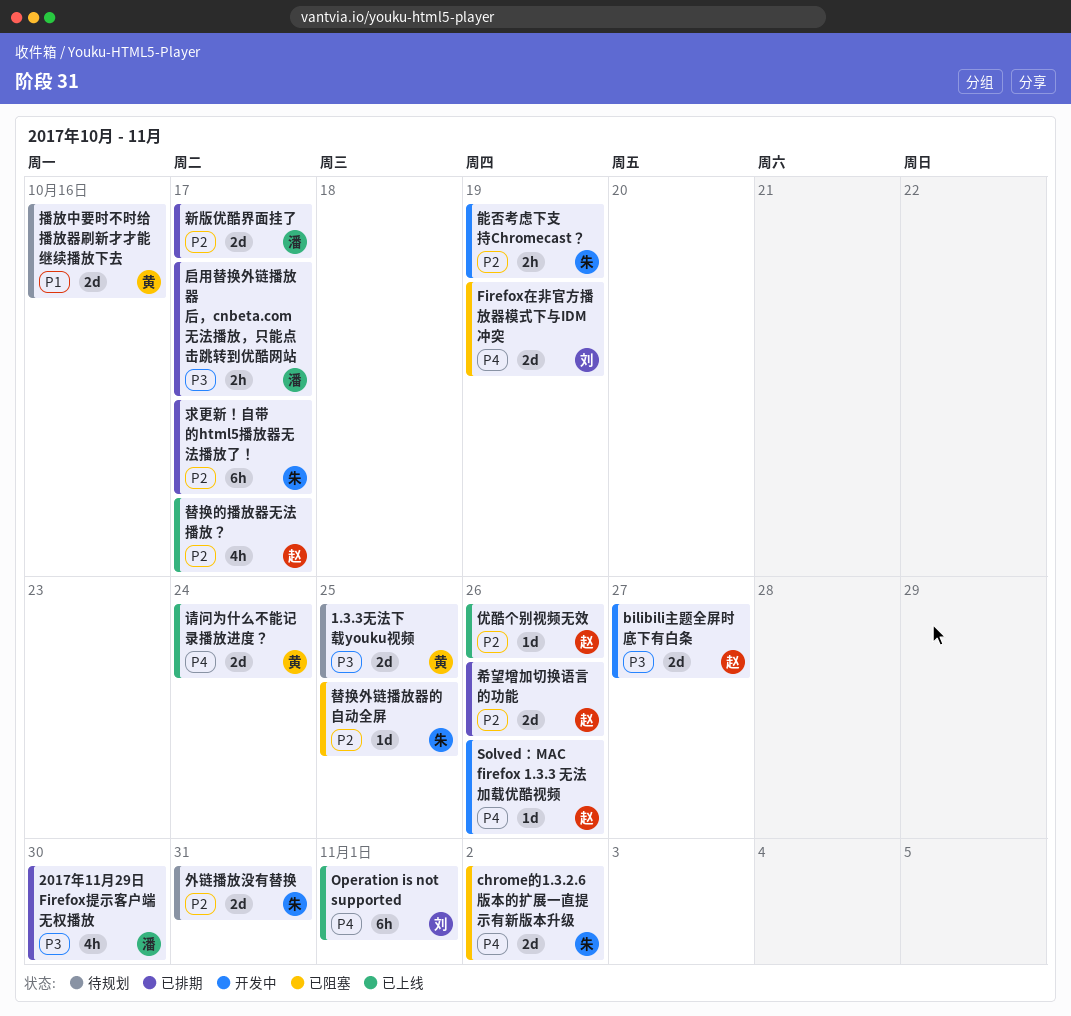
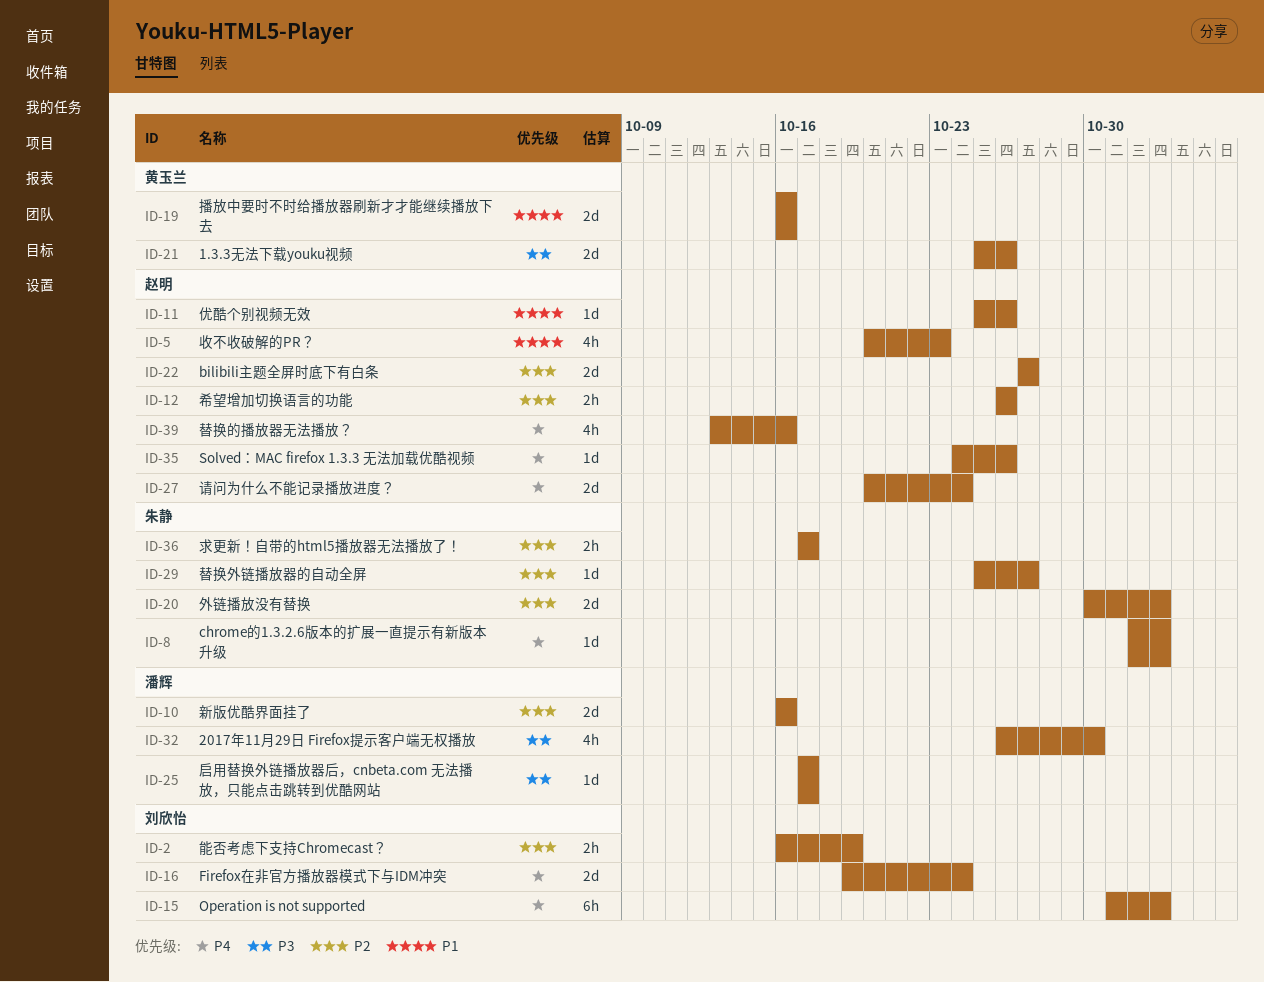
1.3.3无法下载youku视频, due: Oct 25 -> Oct 26
bilibili主题全屏时底下有白条, priority: P3 -> P2
chrome的1.3.2.6版本的扩展一直提示有新版本升级, estimate: 2d -> 1d
Firefox在非官方播放器模式下与IDM冲突, due: Oct 19 -> Oct 24
Operation is not supported, due: Nov 1 -> Nov 2
优酷个别视频无效, priority: P2 -> P1
启用替换外链播放器后，cnbeta.com 无法播放，只能点击跳转到优酷网站, estimate: 2h -> 1d
外链播放没有替换, due: Oct 31 -> Nov 2
希望增加切换语言的功能, estimate: 2d -> 2h
收不收破解的PR？: none -> present
新版优酷界面挂了, due: Oct 17 -> Oct 16
替换外链播放器的自动全屏, due: Oct 25 -> Oct 27
替换的播放器无法播放？, priority: P2 -> P4
替换的播放器无法播放？, due: Oct 17 -> Oct 16
求更新！自带的html5播放器无法播放了！, estimate: 6h -> 2h
能否考虑下支持Chromecast？, owner: 朱静 -> 刘欣怡
请问为什么不能记录播放进度？, owner: 黄玉兰 -> 赵明

